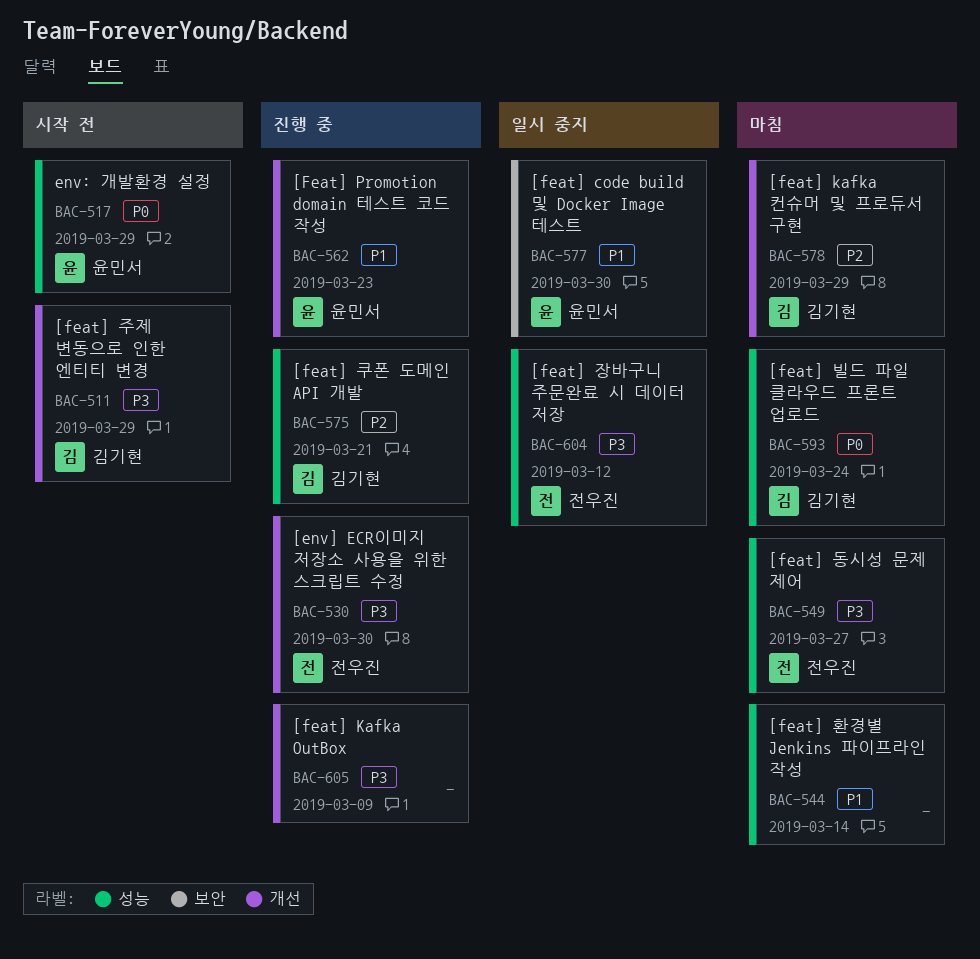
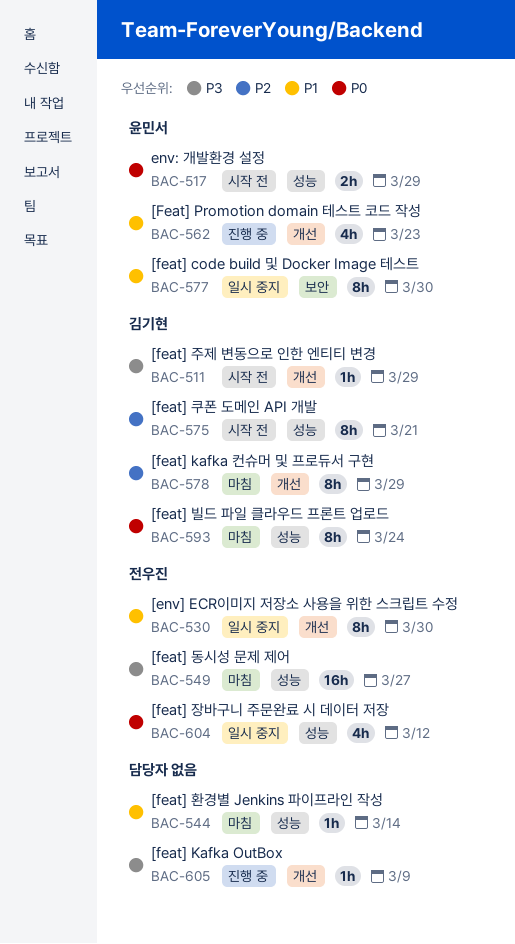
BAC-530, status: 진행 중 -> 일시 중지
BAC-530, priority: P3 -> P1
BAC-575, status: 진행 중 -> 시작 전
BAC-604, priority: P3 -> P0

